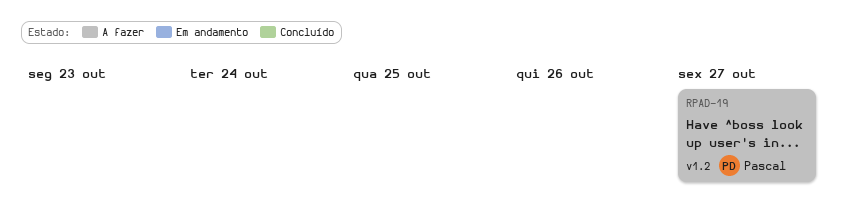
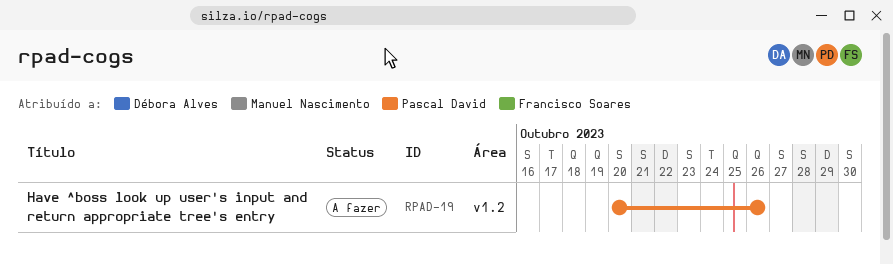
RPAD-19, due: Oct 27 -> Oct 26

